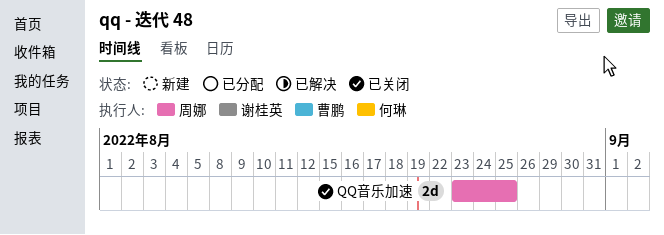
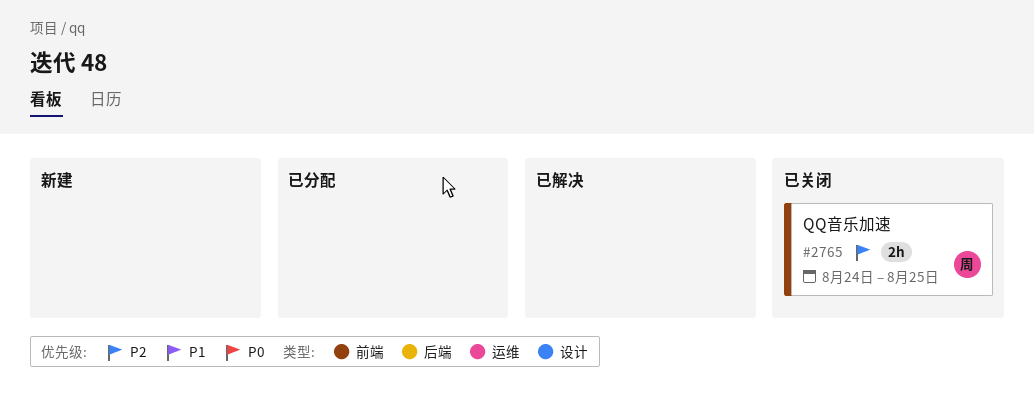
QQ音乐加速, estimate: 2d -> 2h
QQ音乐加速, start: Aug 23 -> Aug 24

